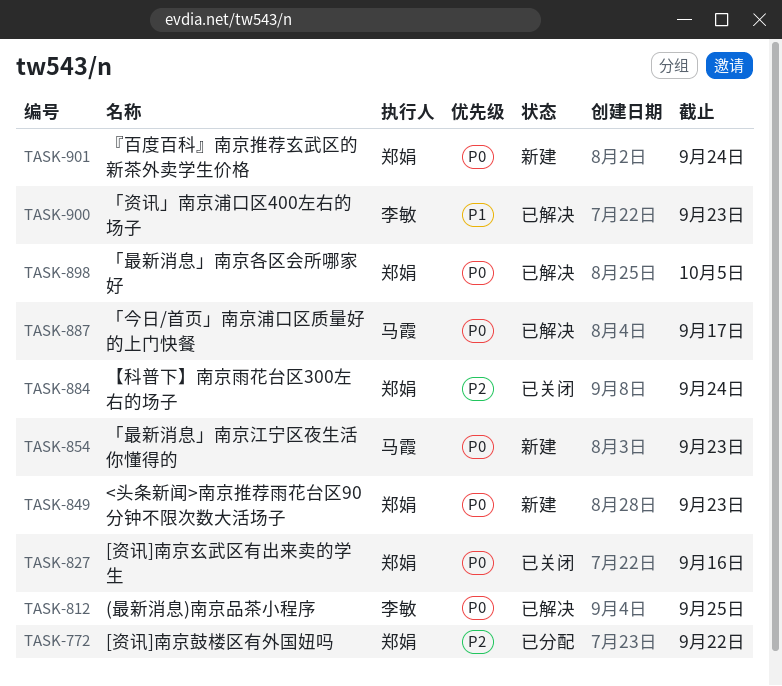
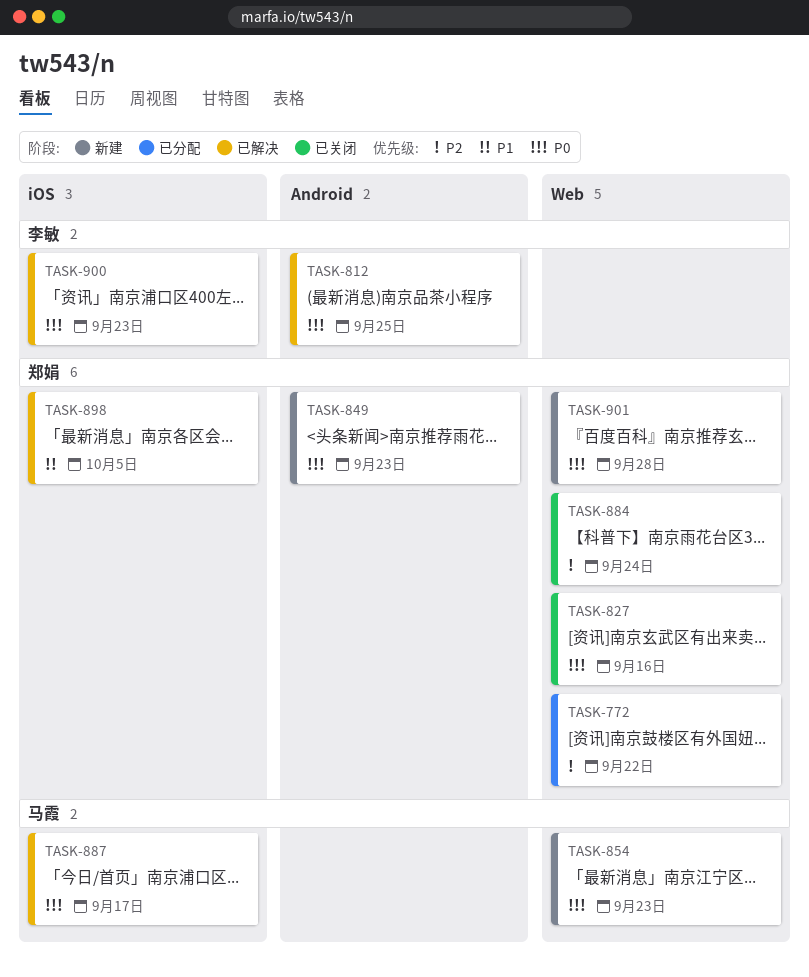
TASK-898, priority: P0 -> P1
TASK-900, priority: P1 -> P0
TASK-901, due: Sep 24 -> Sep 28

